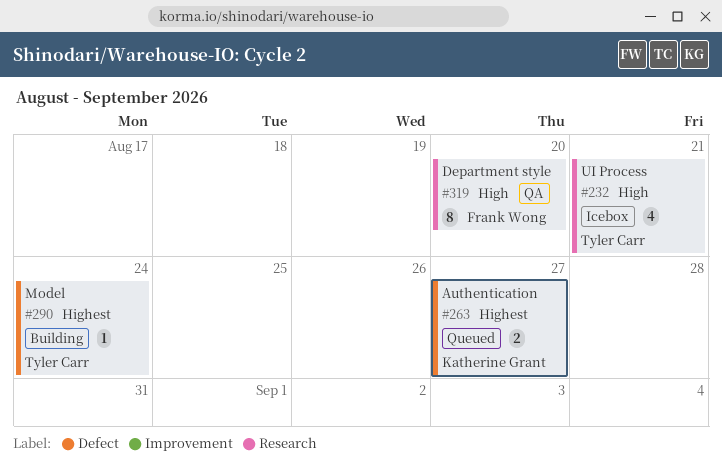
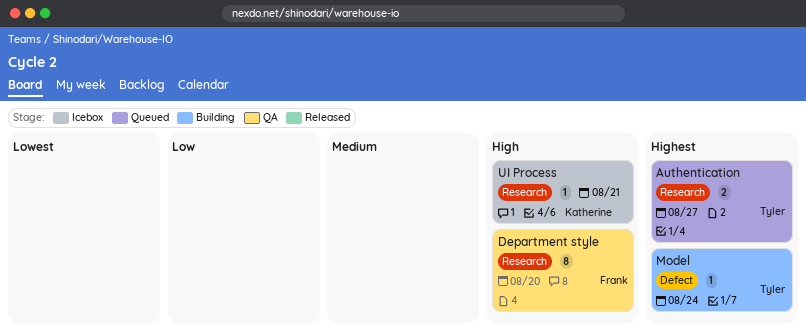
Authentication, owner: Katherine Grant -> Tyler Carr
Authentication, label: Defect -> Research
UI Process, owner: Tyler Carr -> Katherine Grant
UI Process, estimate: 4 -> 1

